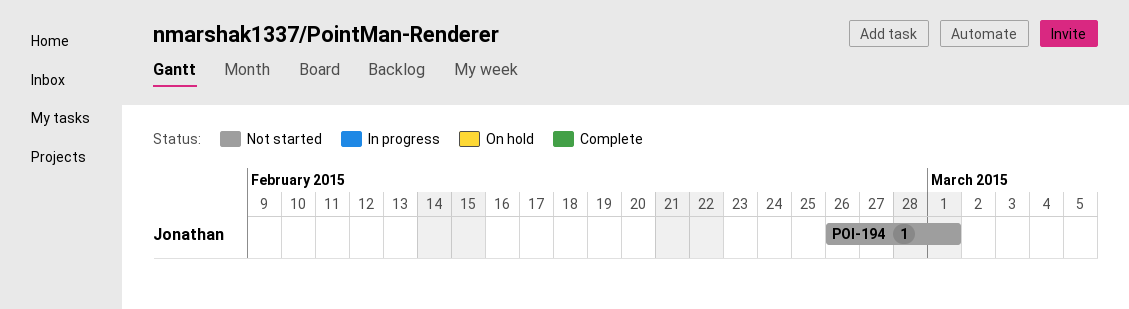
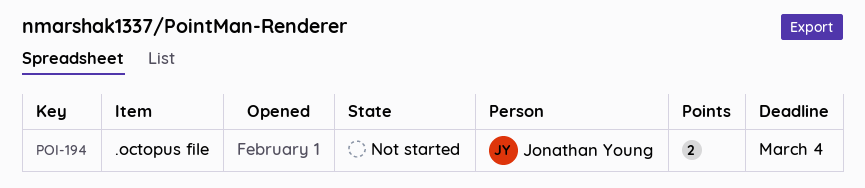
POI-194, estimate: 1 -> 2
POI-194, due: Mar 1 -> Mar 4

